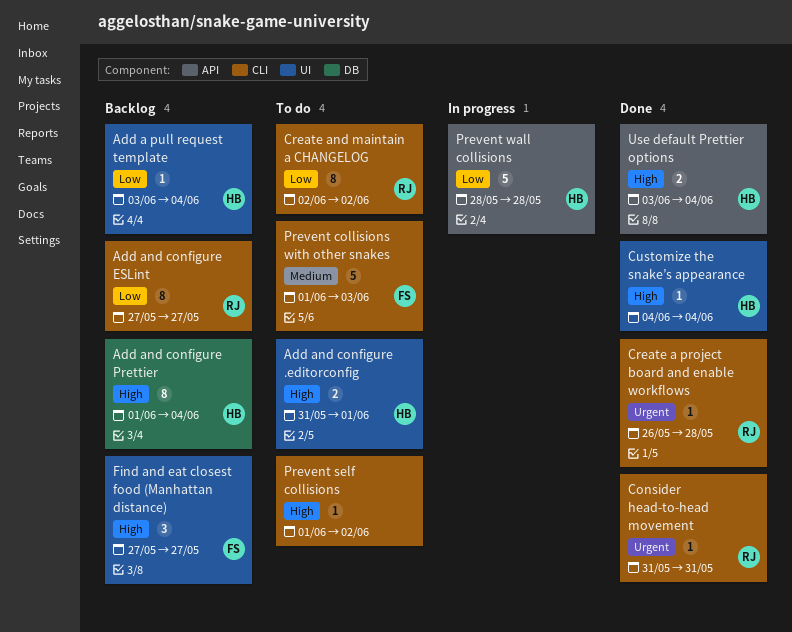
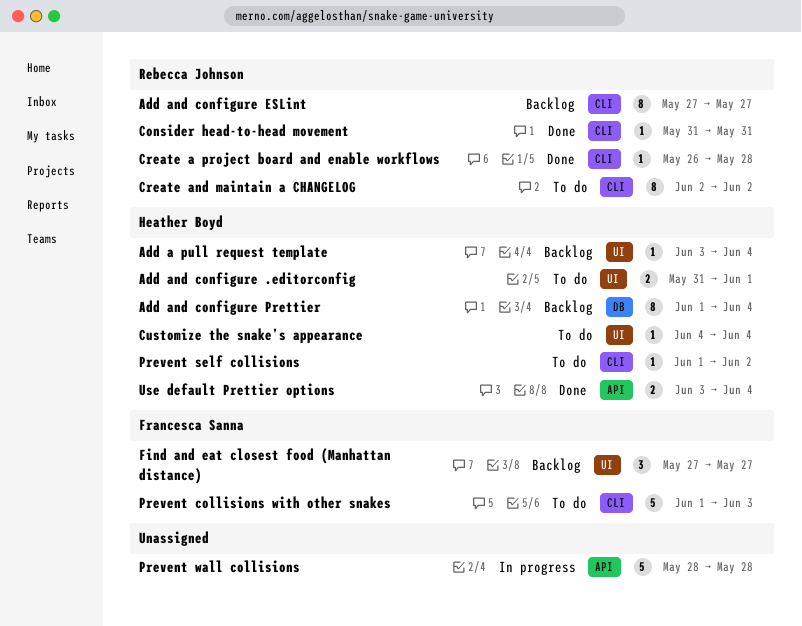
Customize the snake’s appearance, status: Done -> To do
Prevent self collisions, owner: none -> Heather Boyd
Prevent wall collisions, owner: Heather Boyd -> none

